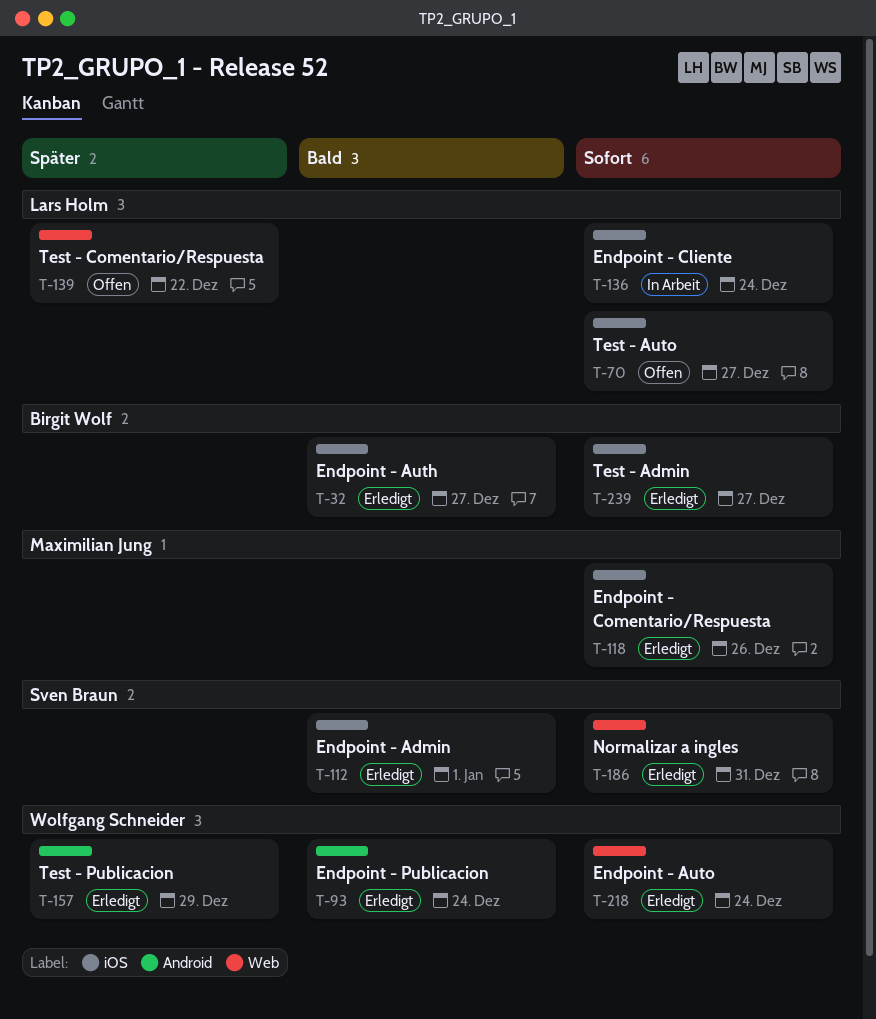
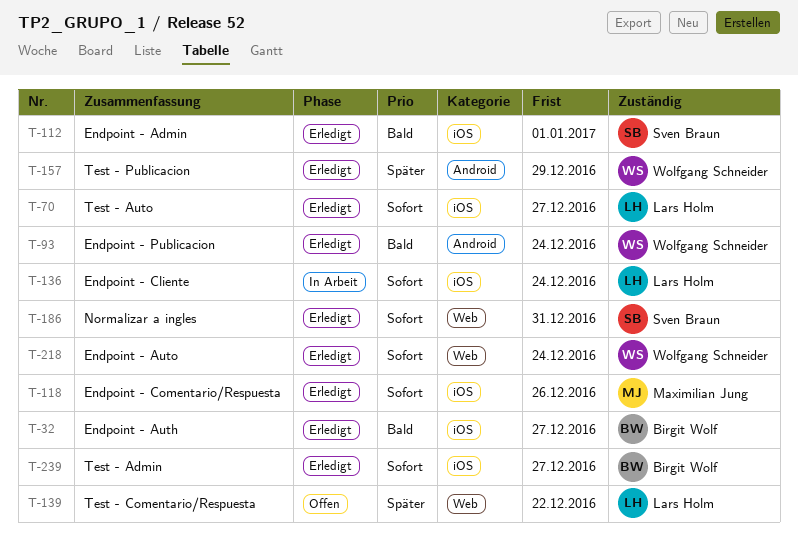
T-70, status: Offen -> Erledigt

